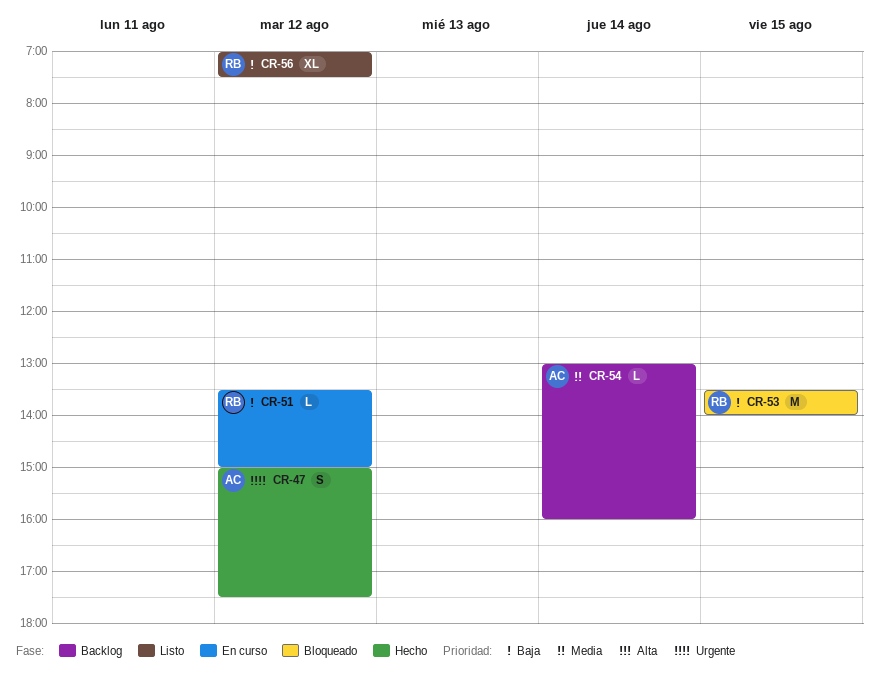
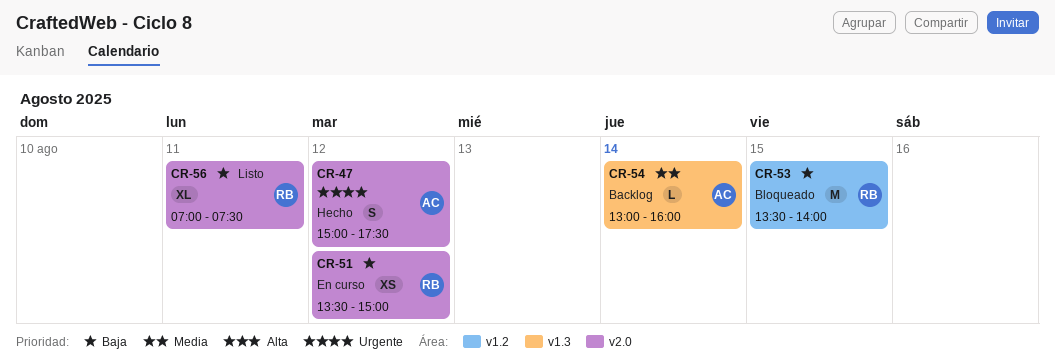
CR-51, estimate: L -> XS
CR-56, day: Aug 12 -> Aug 11

